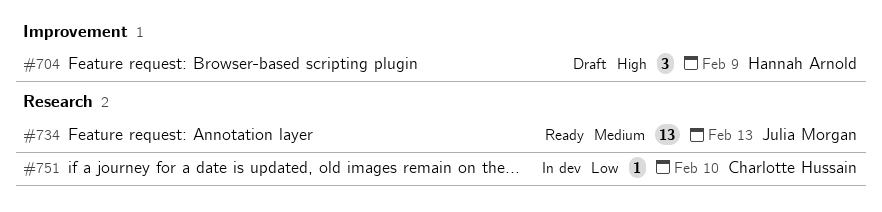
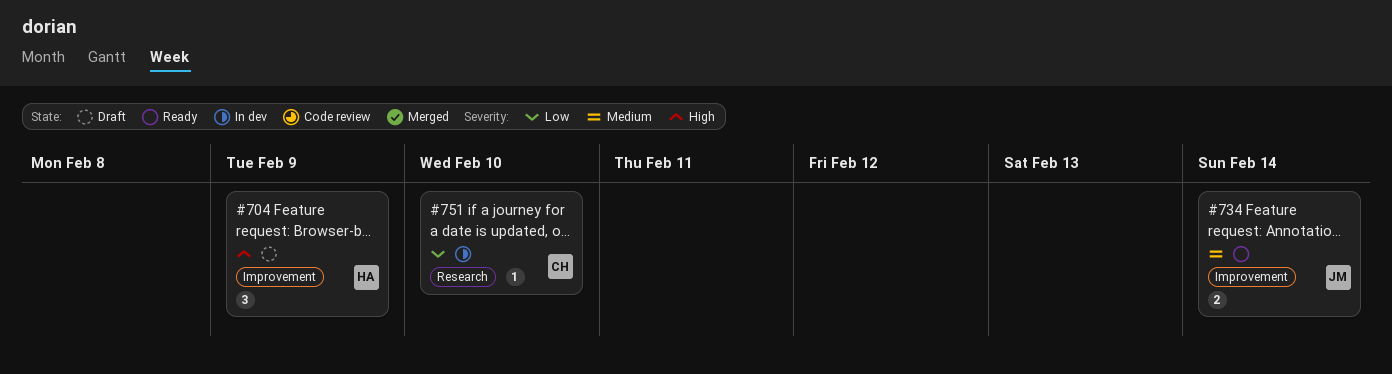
#734, label: Research -> Improvement
#734, estimate: 13 -> 2
#734, due: Feb 13 -> Feb 14

